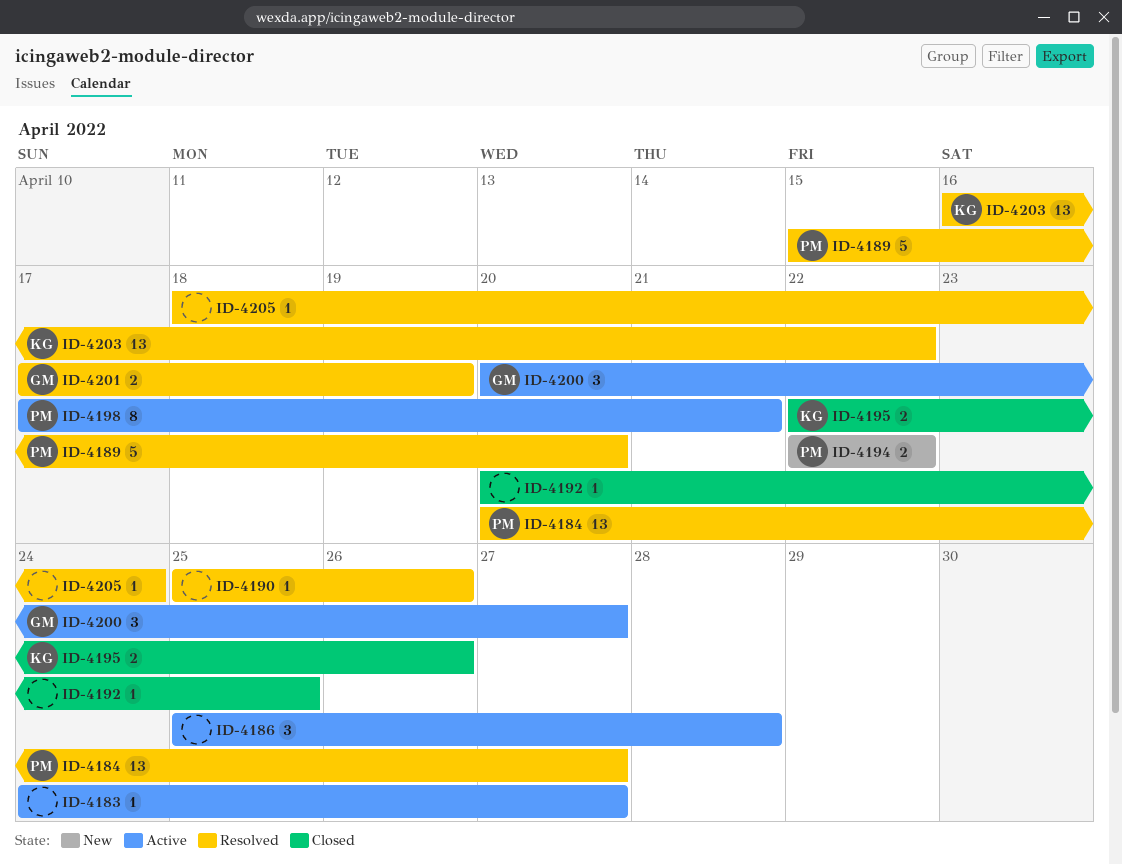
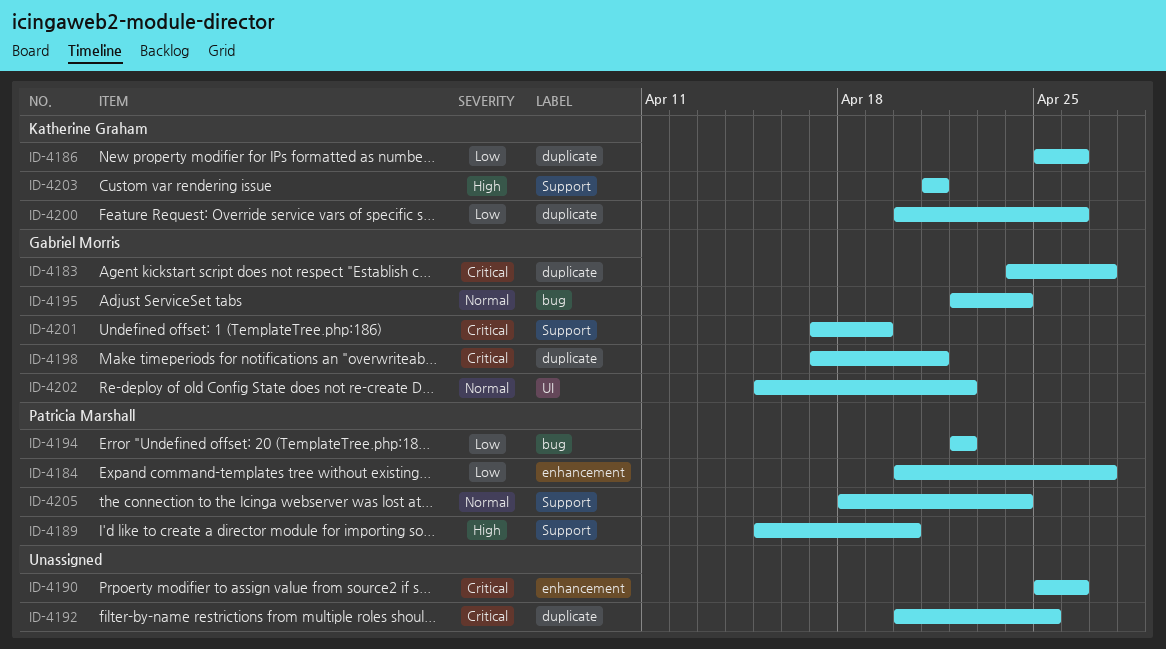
ID-4183, owner: none -> Gabriel Morris
ID-4186, owner: none -> Katherine Graham
ID-4186, due: Apr 28 -> Apr 26
ID-4195, owner: Katherine Graham -> Gabriel Morris
ID-4195, due: Apr 26 -> Apr 24
ID-4198, owner: Patricia Marshall -> Gabriel Morris
ID-4200, owner: Gabriel Morris -> Katherine Graham
ID-4200, due: Apr 27 -> Apr 26
ID-4202: none -> present
ID-4203, start: Apr 16 -> Apr 21
ID-4203, due: Apr 22 -> Apr 21
ID-4205, owner: none -> Patricia Marshall

